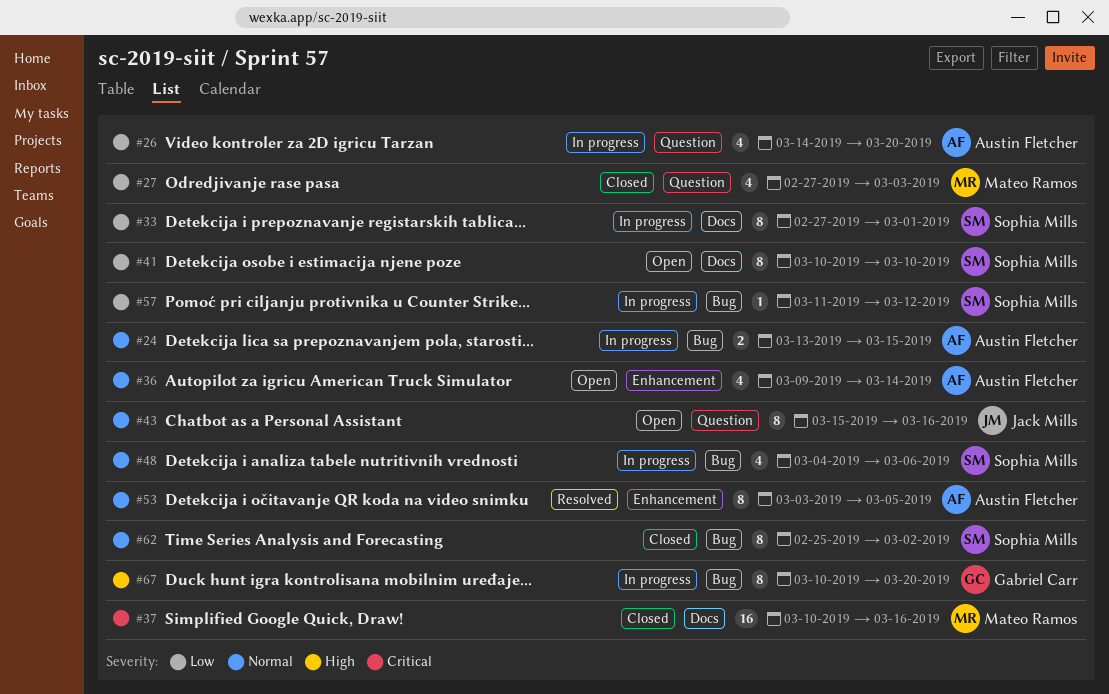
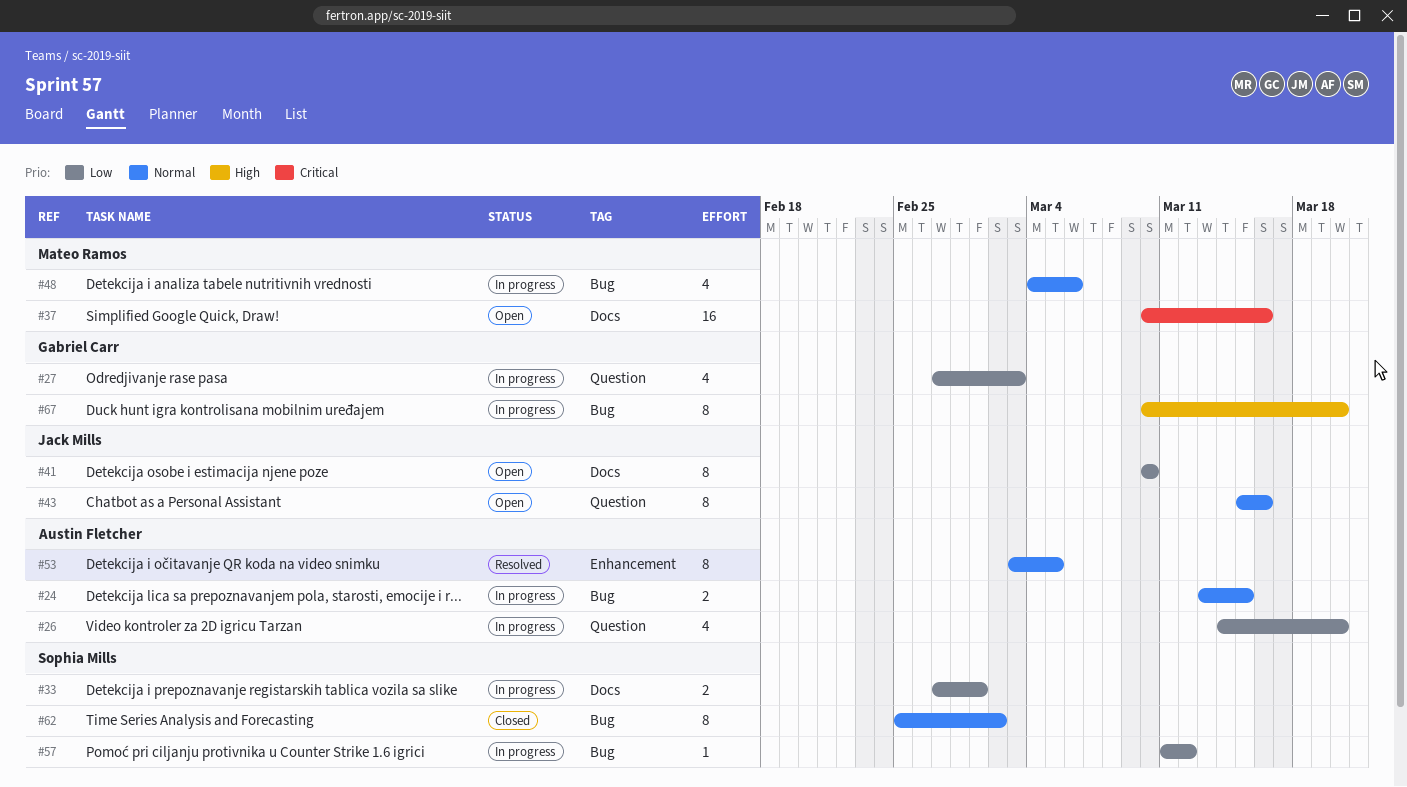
#27, status: Closed -> In progress
#27, owner: Mateo Ramos -> Gabriel Carr
#33, estimate: 8 -> 2
#36: present -> none
#37, status: Closed -> Open
#41, owner: Sophia Mills -> Jack Mills
#48, owner: Sophia Mills -> Mateo Ramos

